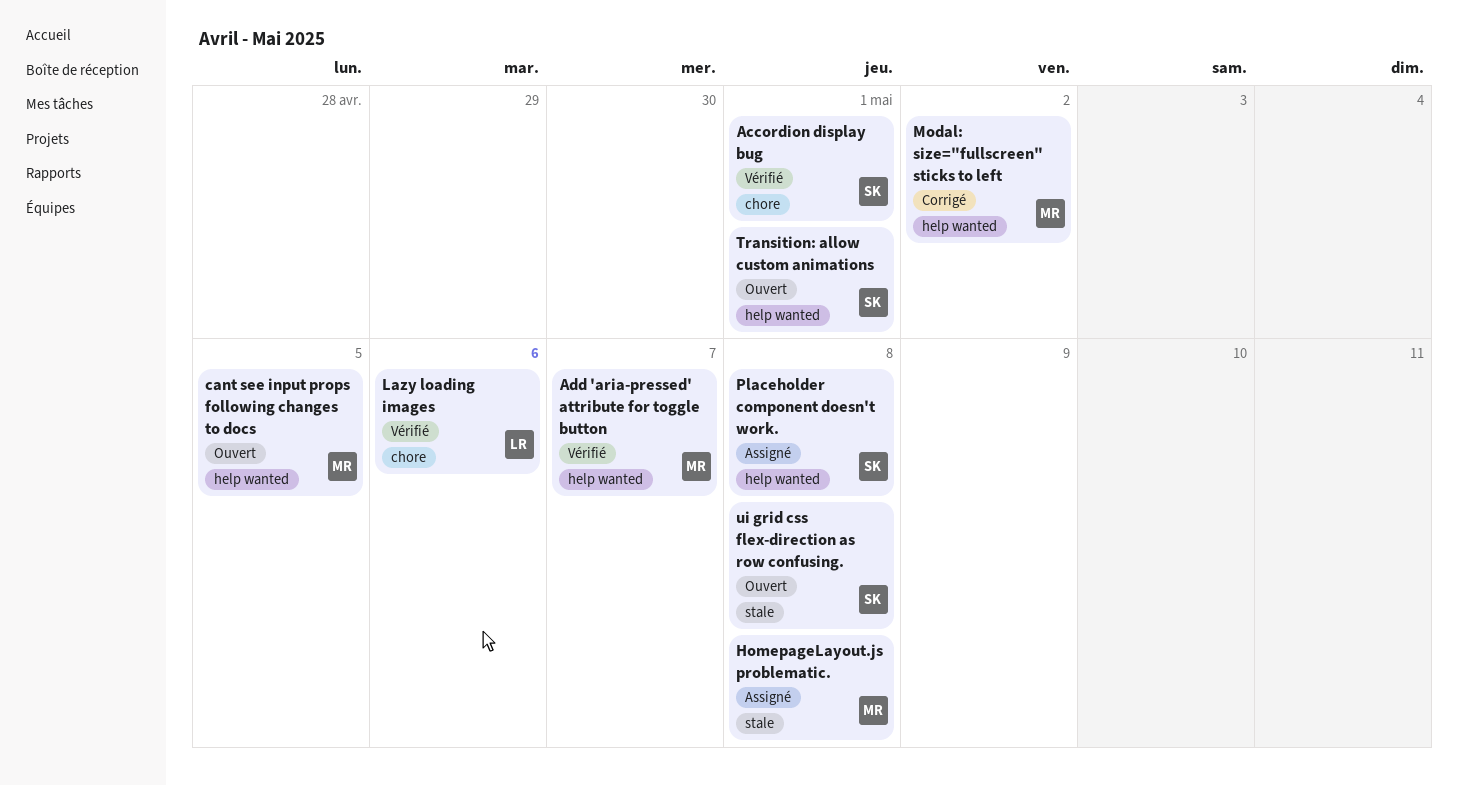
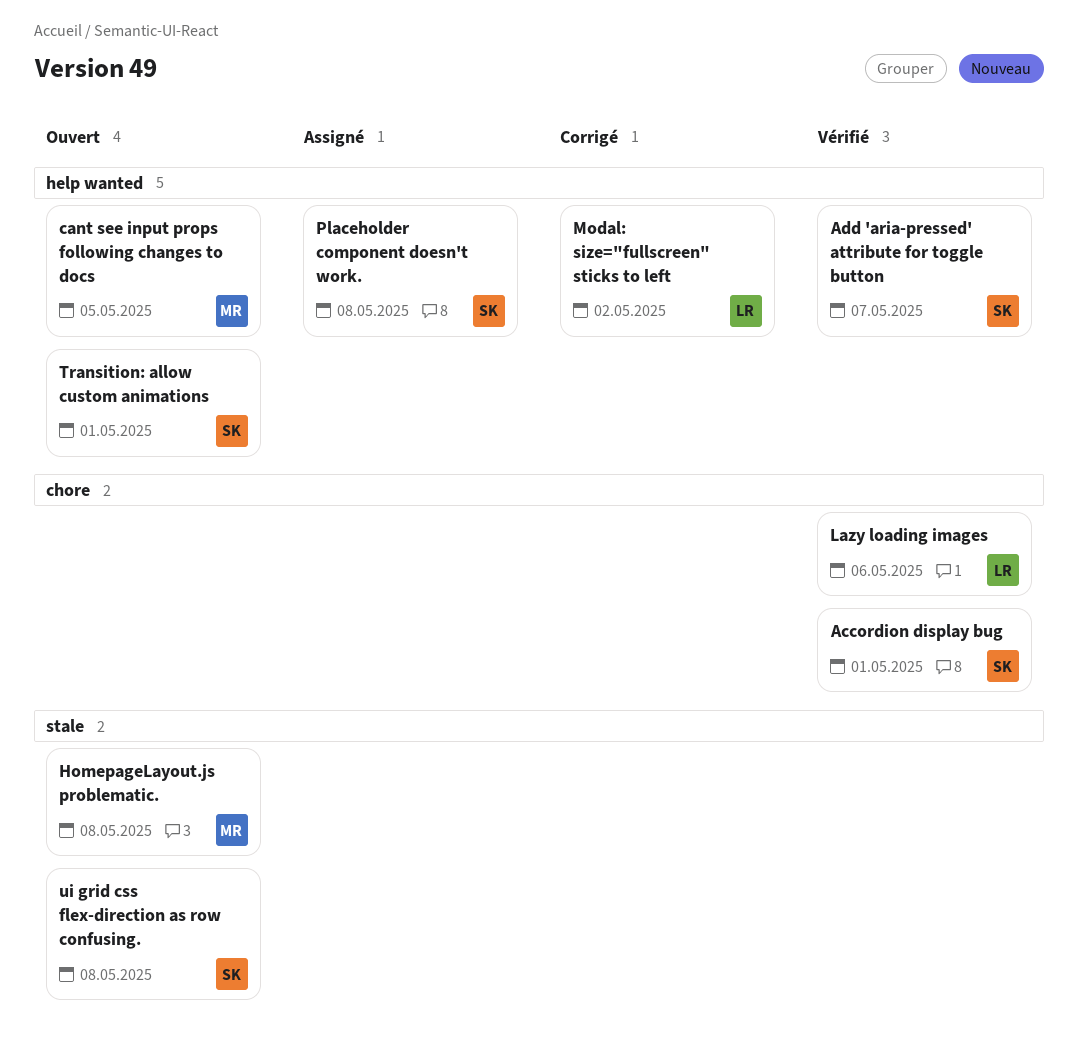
Add 'aria-pressed' attribute for toggle button, owner: MR -> SK
HomepageLayout.js problematic., status: Assigné -> Ouvert
Modal: size="fullscreen" sticks to left, owner: MR -> LR

